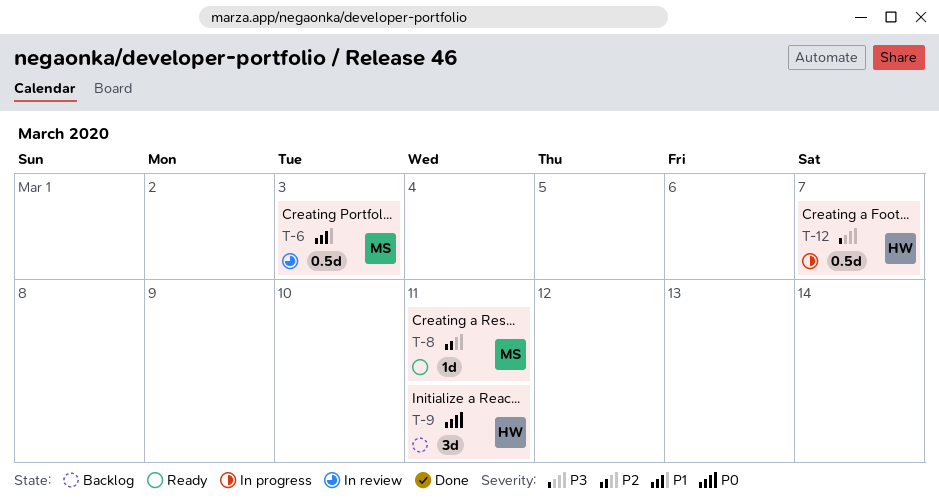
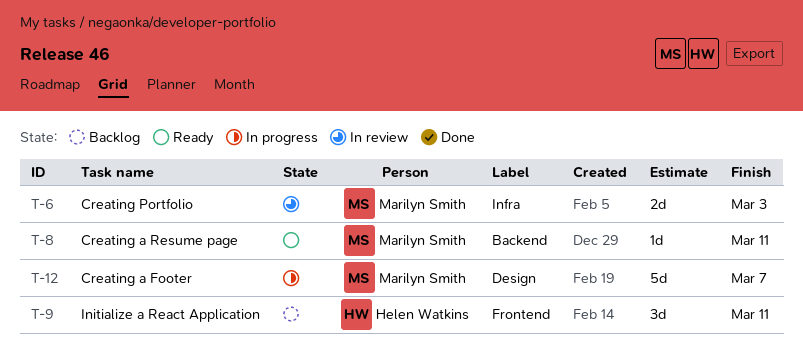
T-6, estimate: 0.5d -> 2d
T-12, owner: Helen Watkins -> Marilyn Smith
T-12, estimate: 0.5d -> 5d

